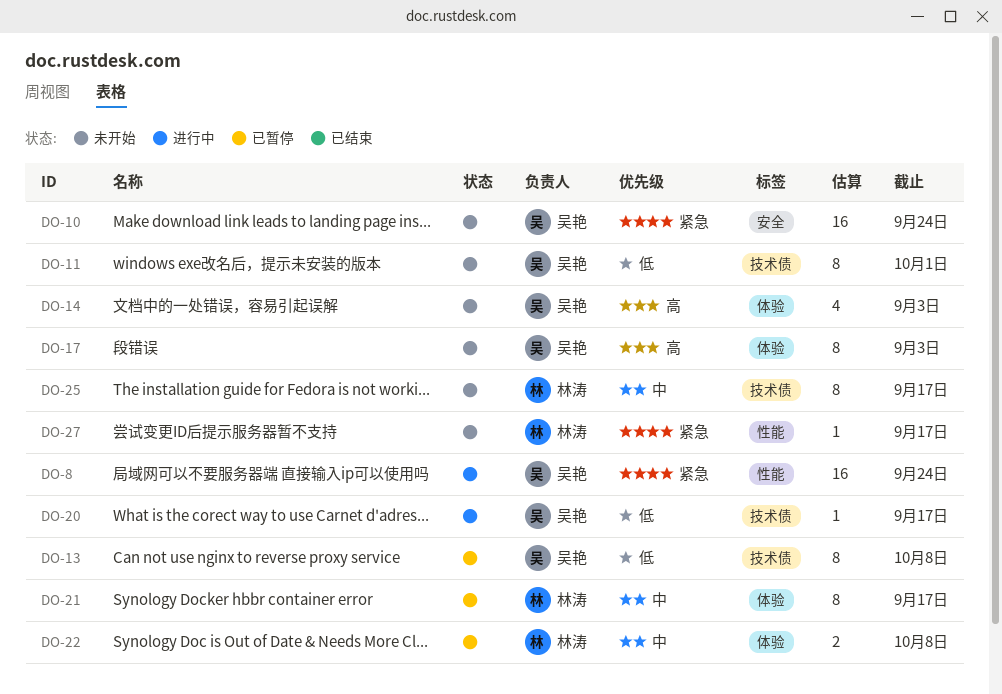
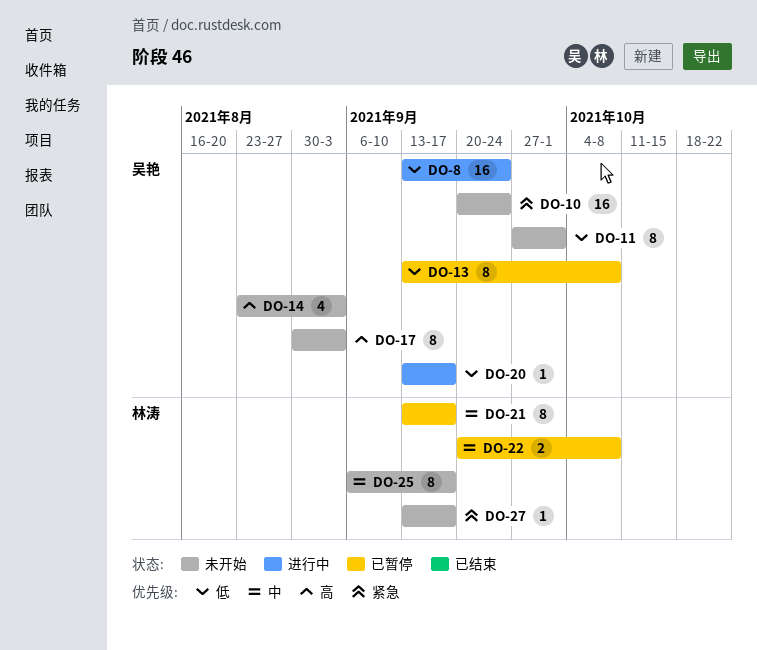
DO-8, priority: 紧急 -> 低

